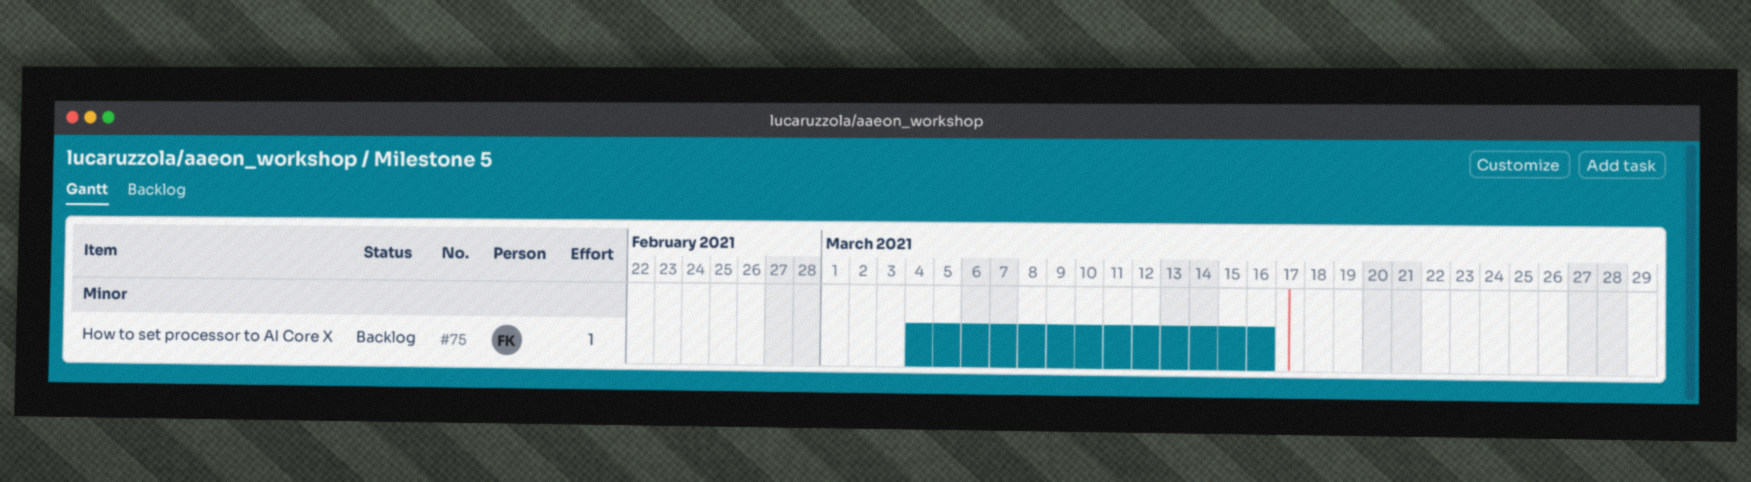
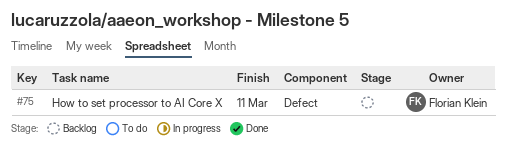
#75, due: Mar 16 -> Mar 11

